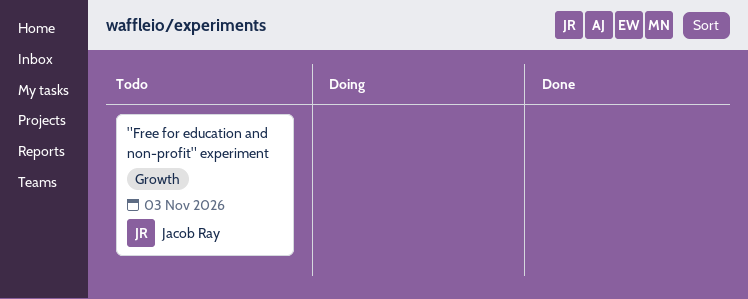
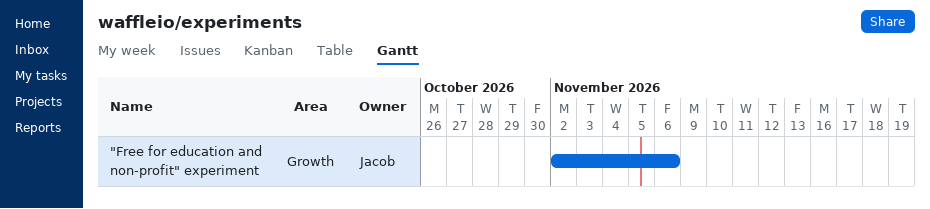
"Free for education and non-profit" experiment, due: Nov 3 -> Nov 6

